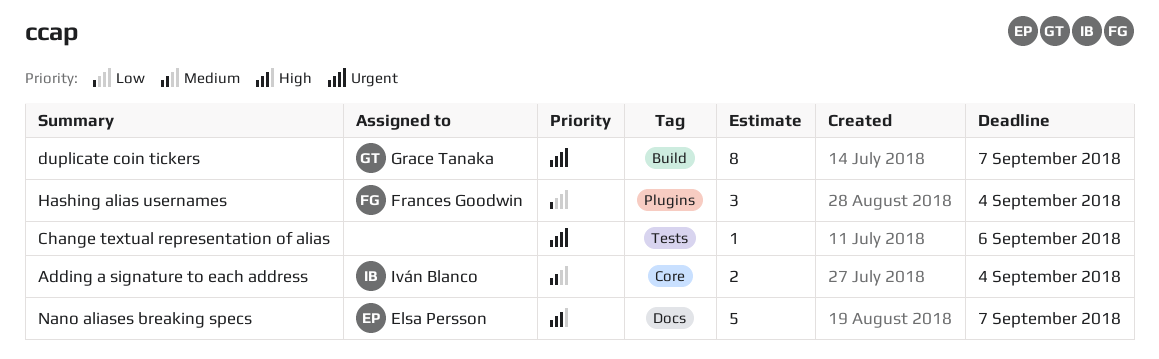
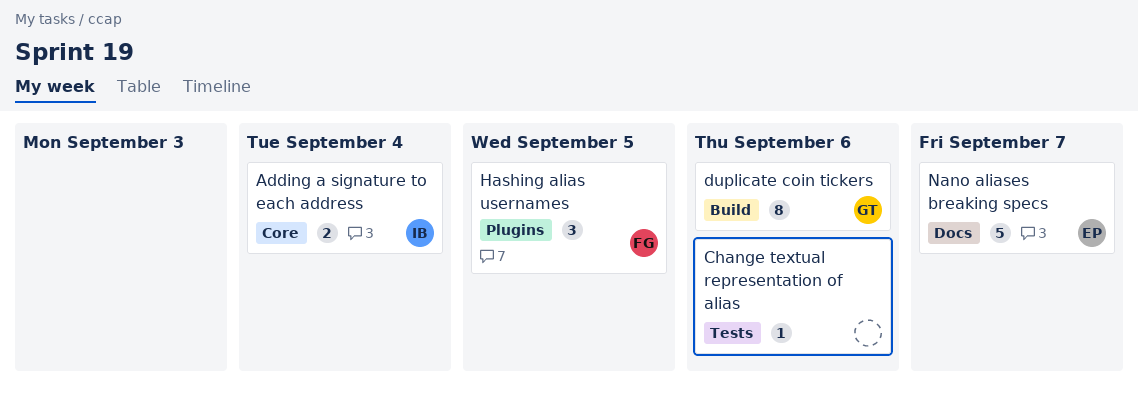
duplicate coin tickers, due: Sep 7 -> Sep 6
Hashing alias usernames, due: Sep 4 -> Sep 5

